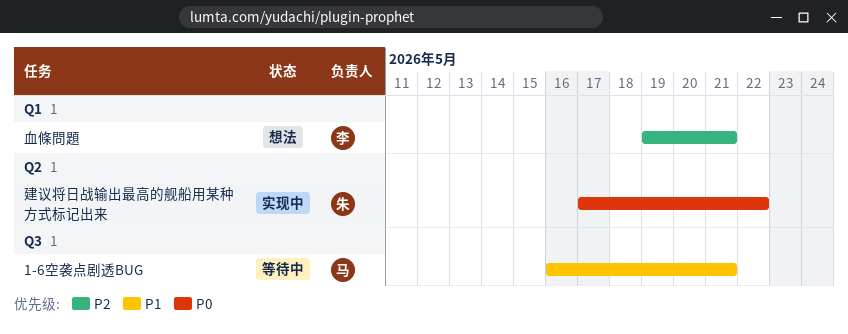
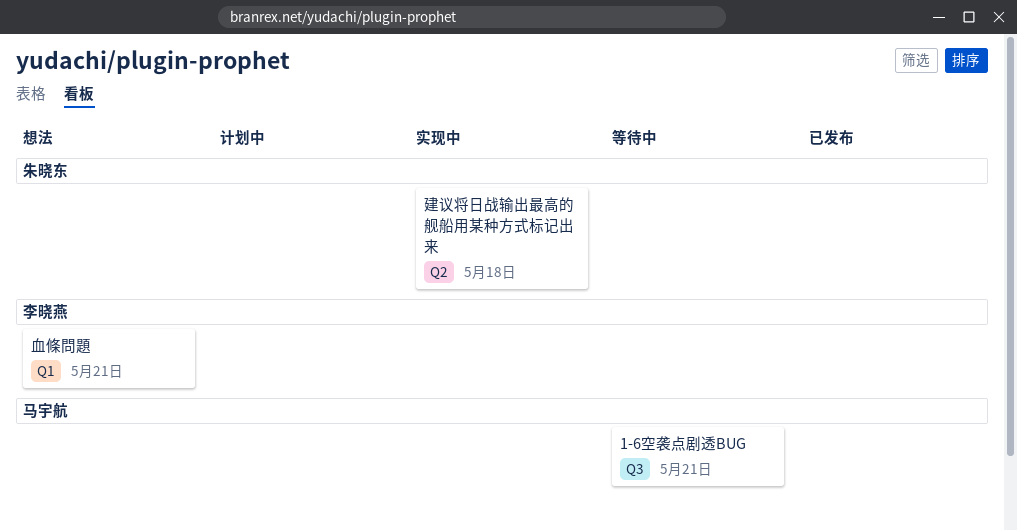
建议将日战输出最高的舰船用某种方式标记出来, due: May 22 -> May 18

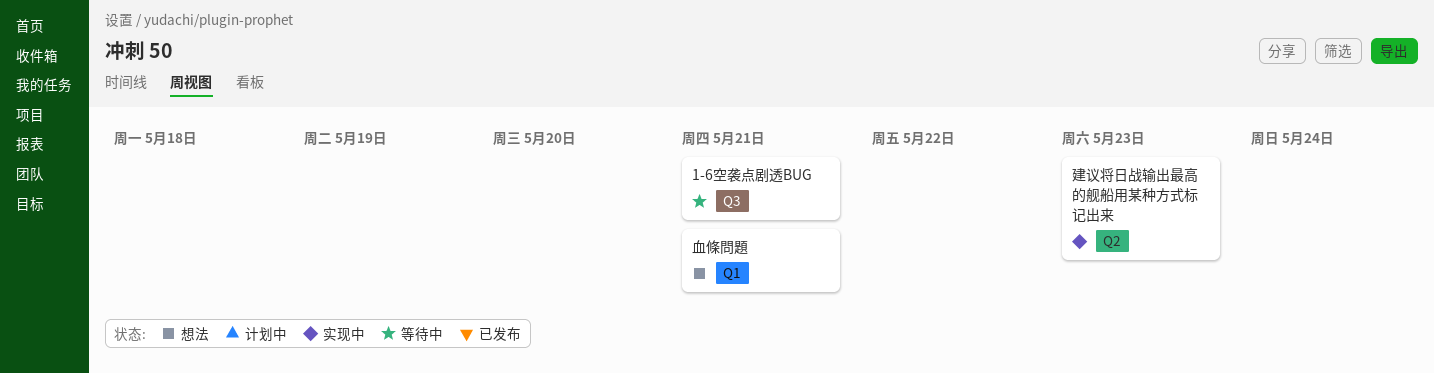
建议将日战输出最高的舰船用某种方式标记出来, due: May 18 -> May 23

